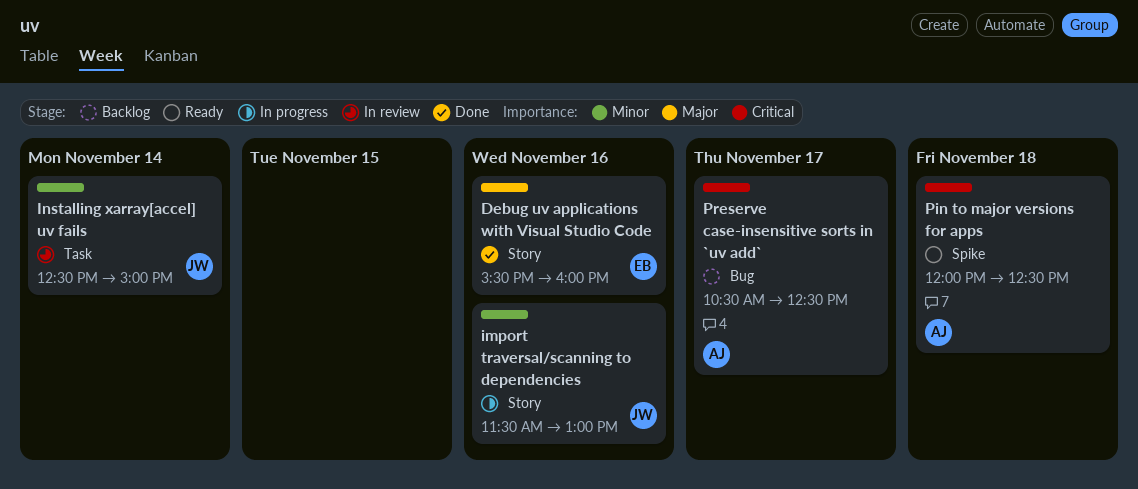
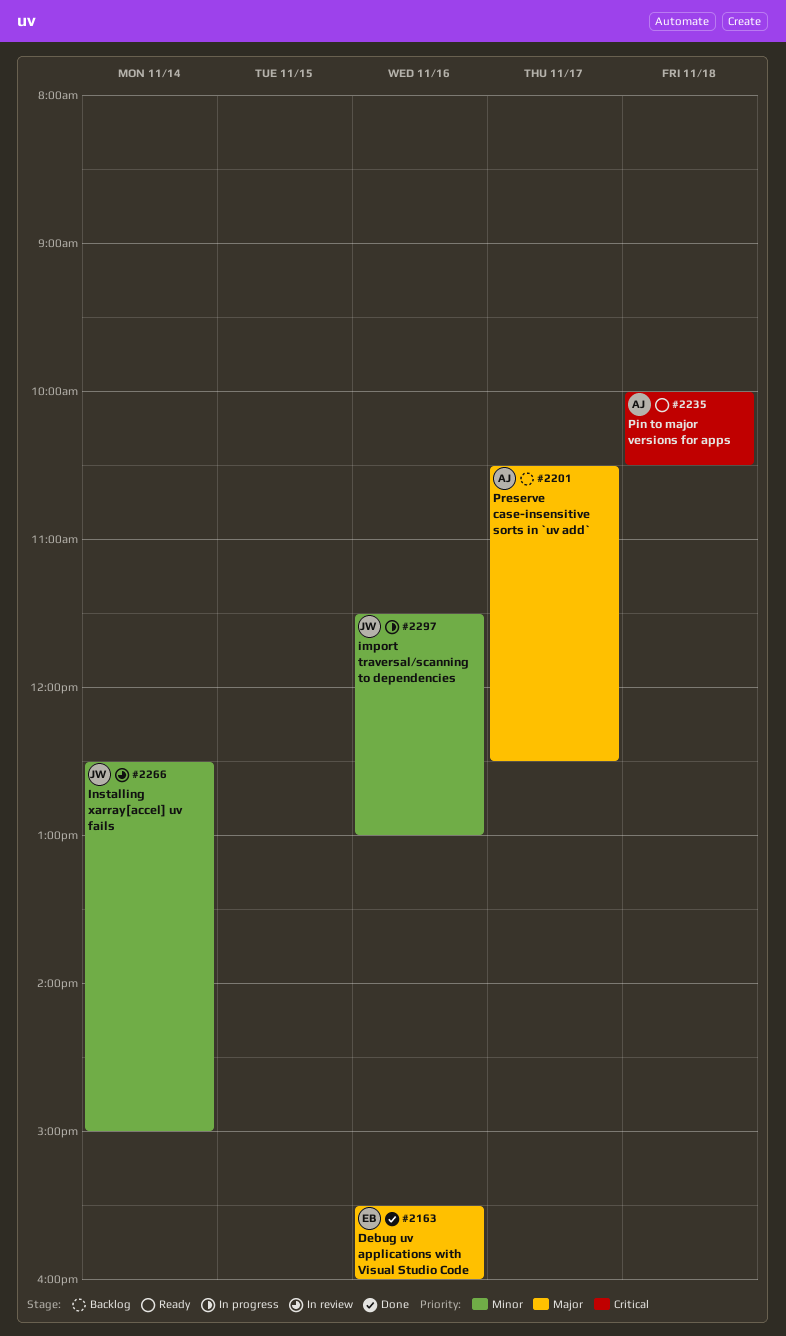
Pin to major versions for apps, begins: 12:00 -> 10:00
Pin to major versions for apps, ends: 12:30 -> 10:30
Preserve case-insensitive sorts in `uv add`, priority: Critical -> Major

